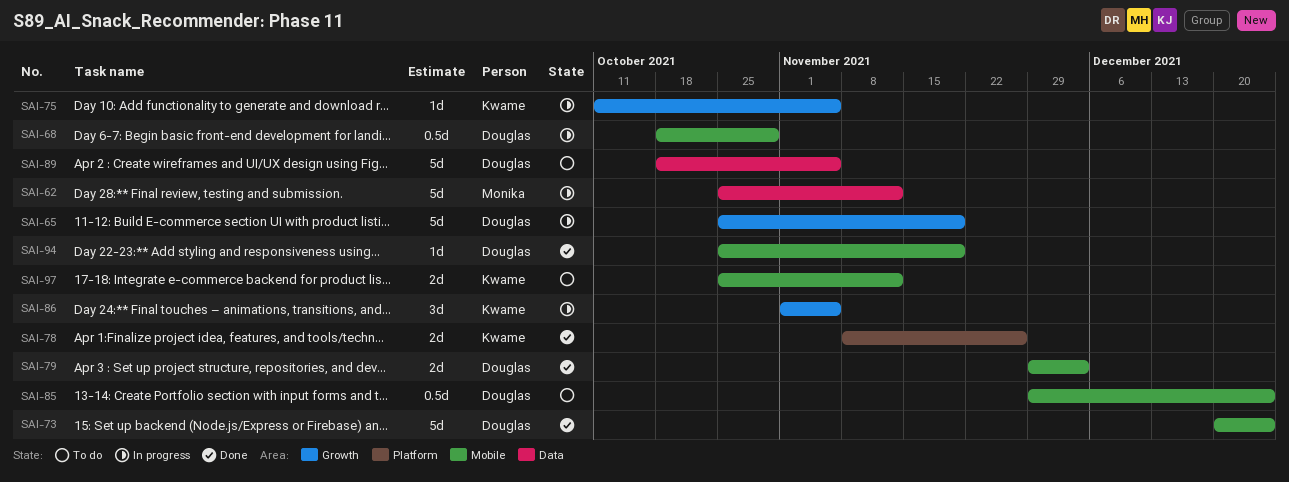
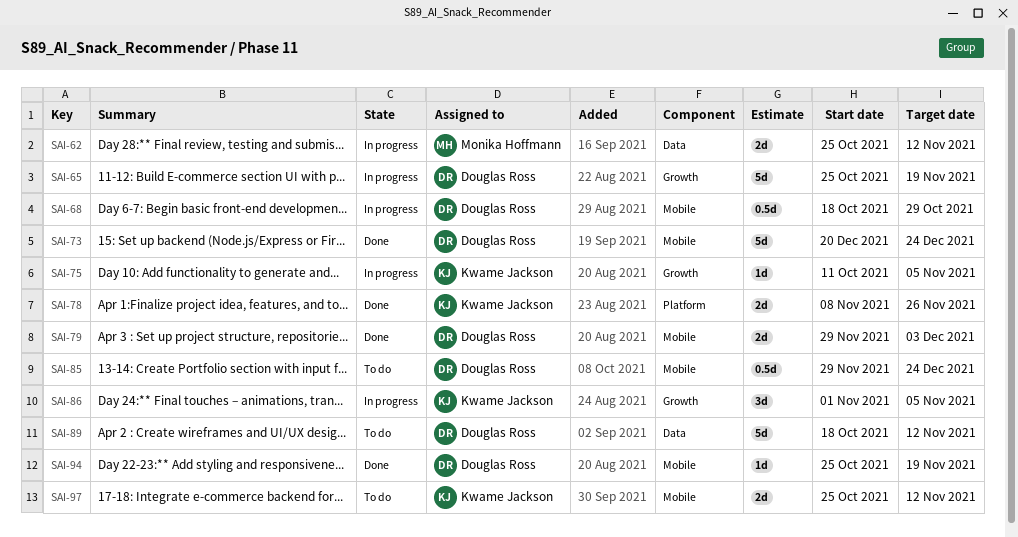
SAI-62, estimate: 5d -> 2d
SAI-89, due: Nov 5 -> Nov 12

